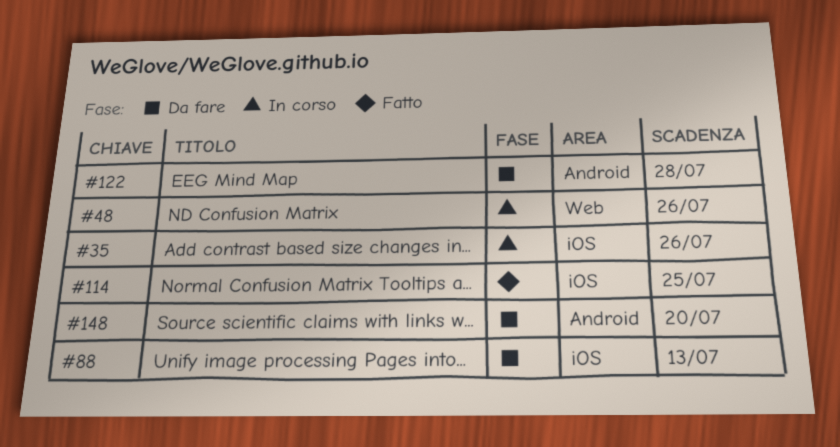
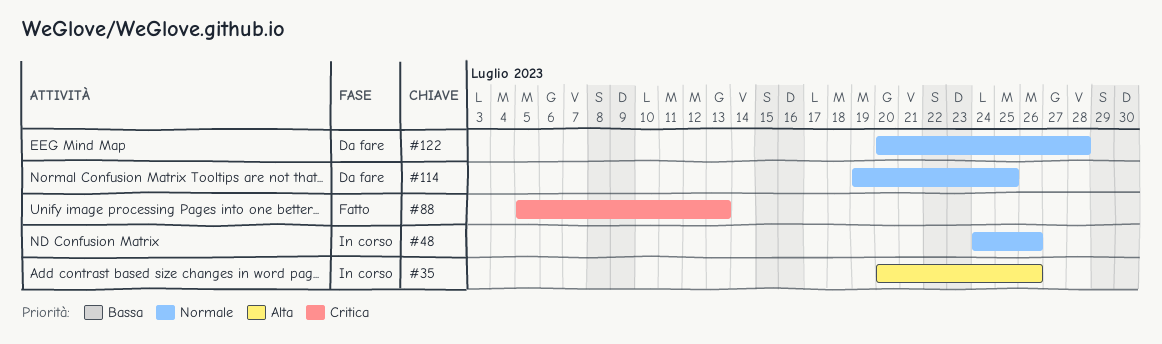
#88, status: Da fare -> Fatto
#114, status: Fatto -> Da fare
#148: present -> none

